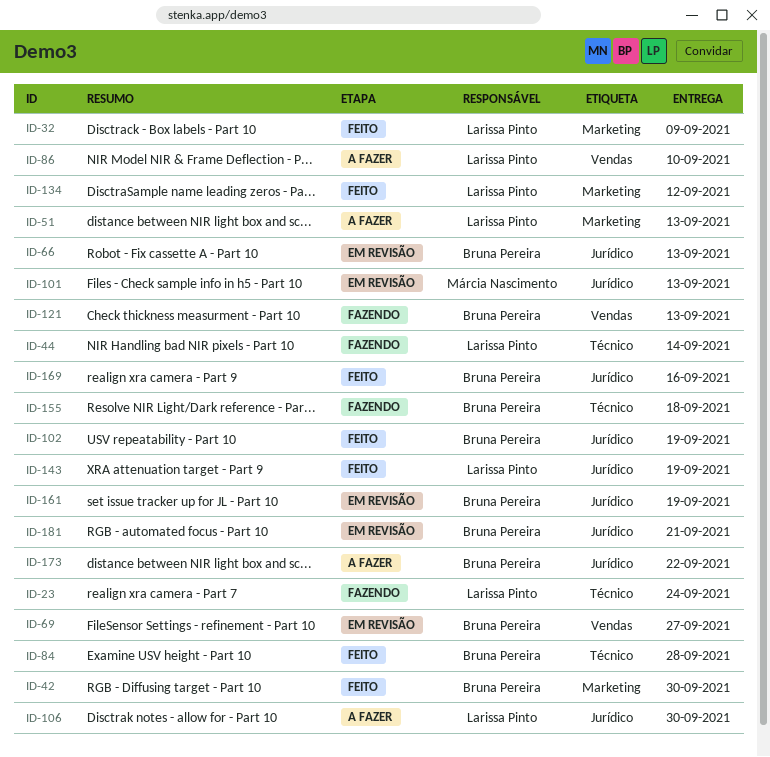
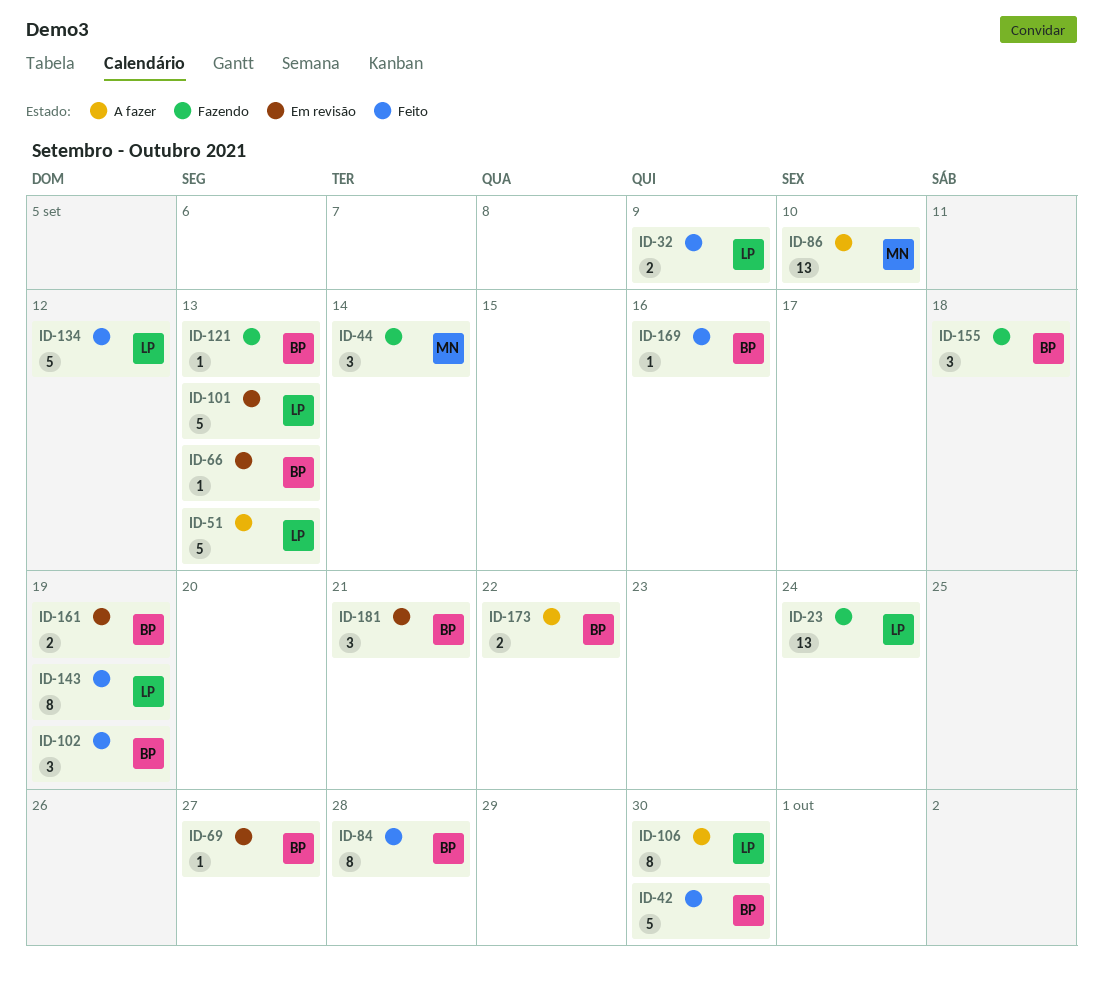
ID-44, owner: Larissa Pinto -> Márcia Nascimento
ID-86, owner: Larissa Pinto -> Márcia Nascimento
ID-101, owner: Márcia Nascimento -> Larissa Pinto

